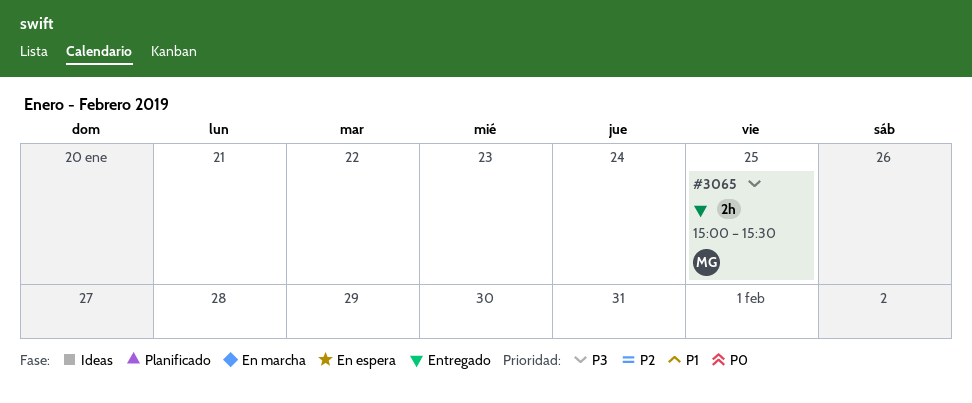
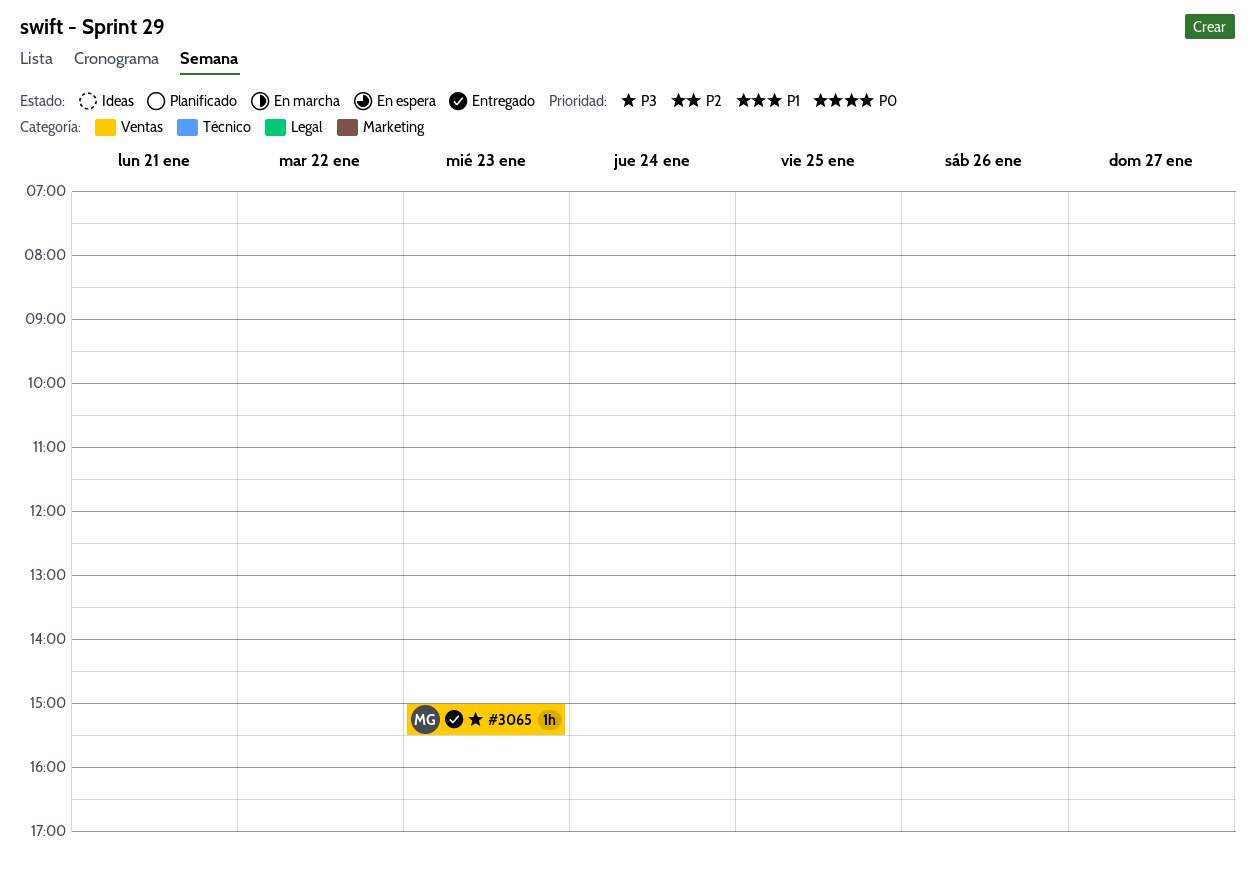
#3065, estimate: 2h -> 1h
#3065, day: Jan 25 -> Jan 23

